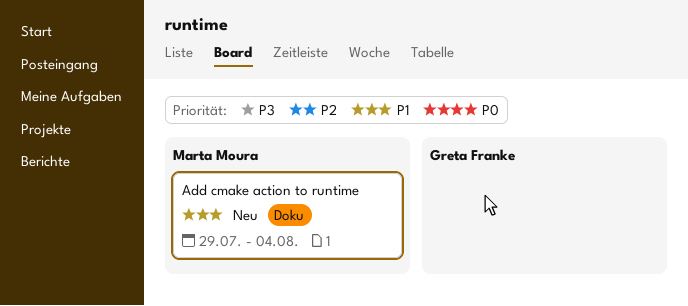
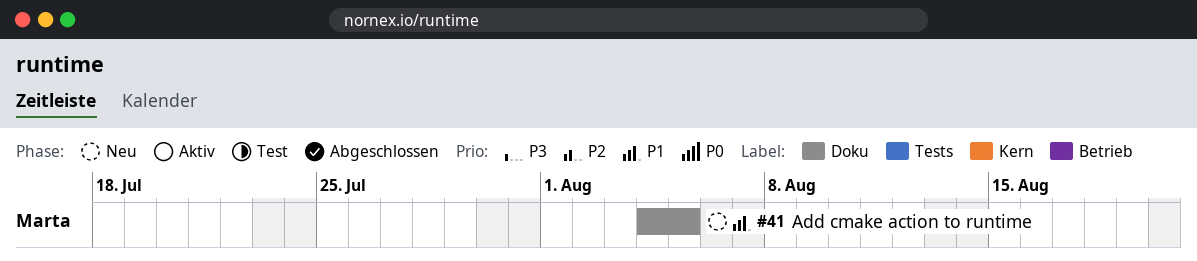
Add cmake action to runtime, start: Jul 29 -> Aug 4
Add cmake action to runtime, due: Aug 4 -> Aug 5

